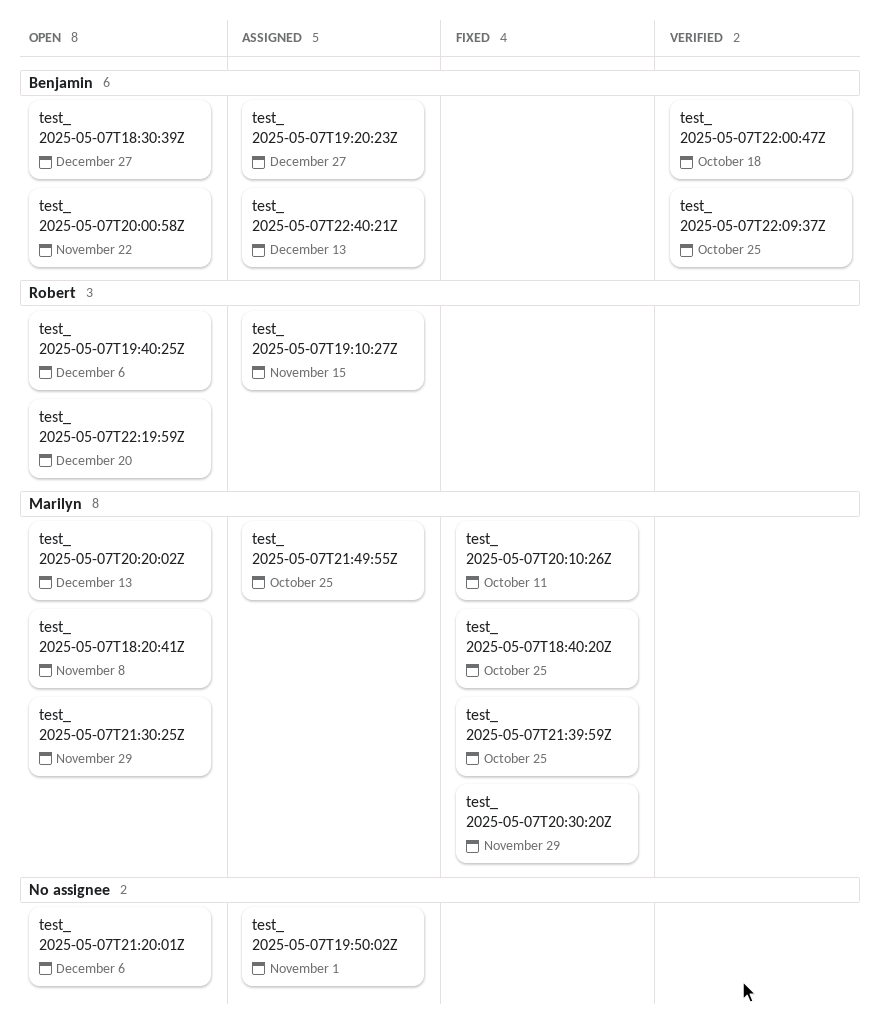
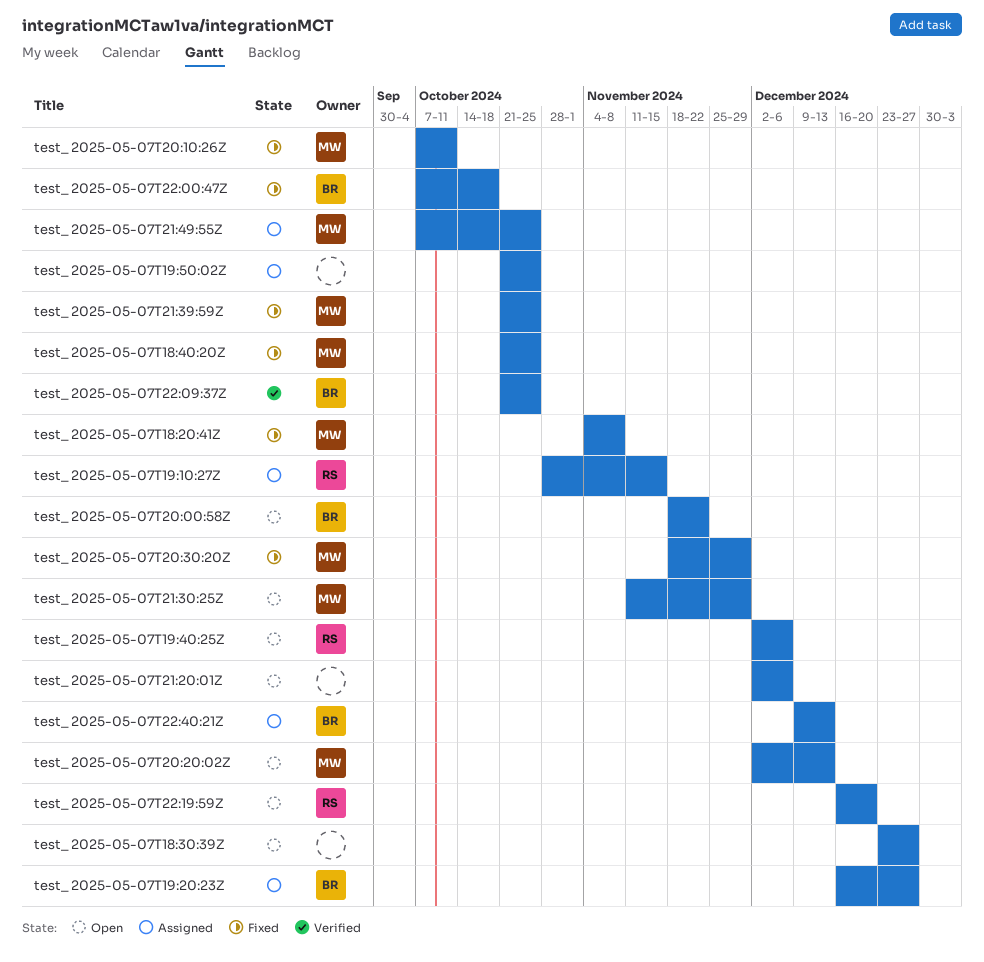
test_ 2025-05-07T18:20:41Z, status: Open -> Fixed
test_ 2025-05-07T18:30:39Z, owner: Benjamin -> none
test_ 2025-05-07T19:50:02Z, due: Nov 1 -> Oct 25
test_ 2025-05-07T22:00:47Z, status: Verified -> Fixed

